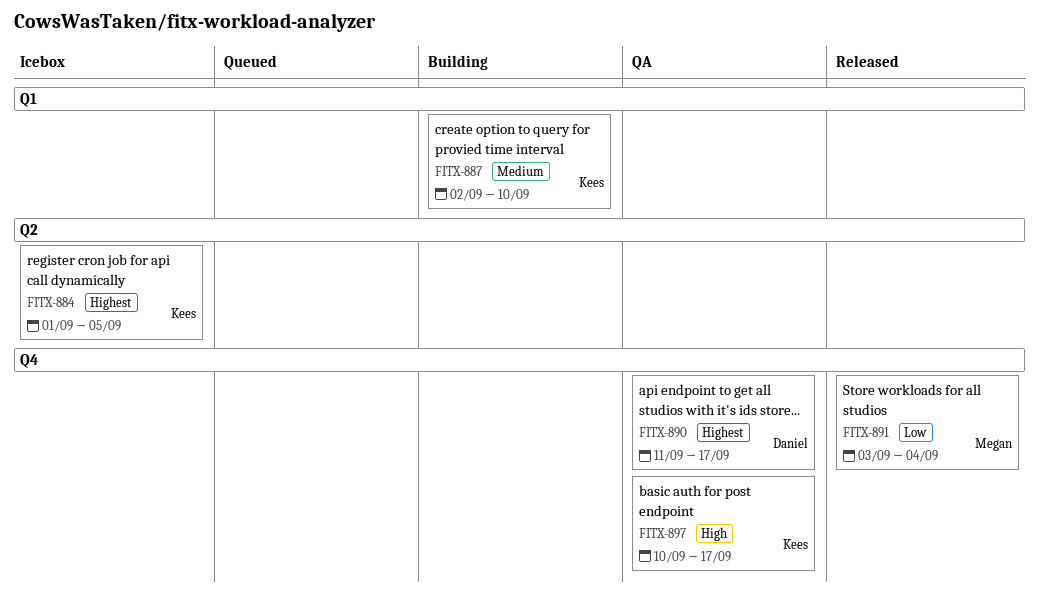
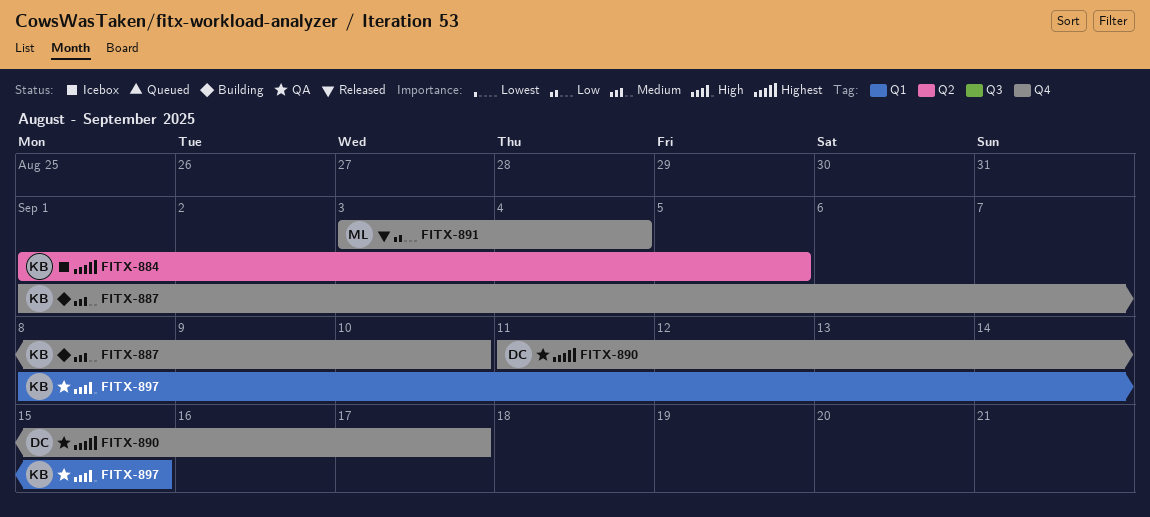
FITX-887, label: Q1 -> Q4
FITX-887, start: Sep 2 -> Sep 1
FITX-897, label: Q4 -> Q1
FITX-897, start: Sep 10 -> Sep 8
FITX-897, due: Sep 17 -> Sep 15

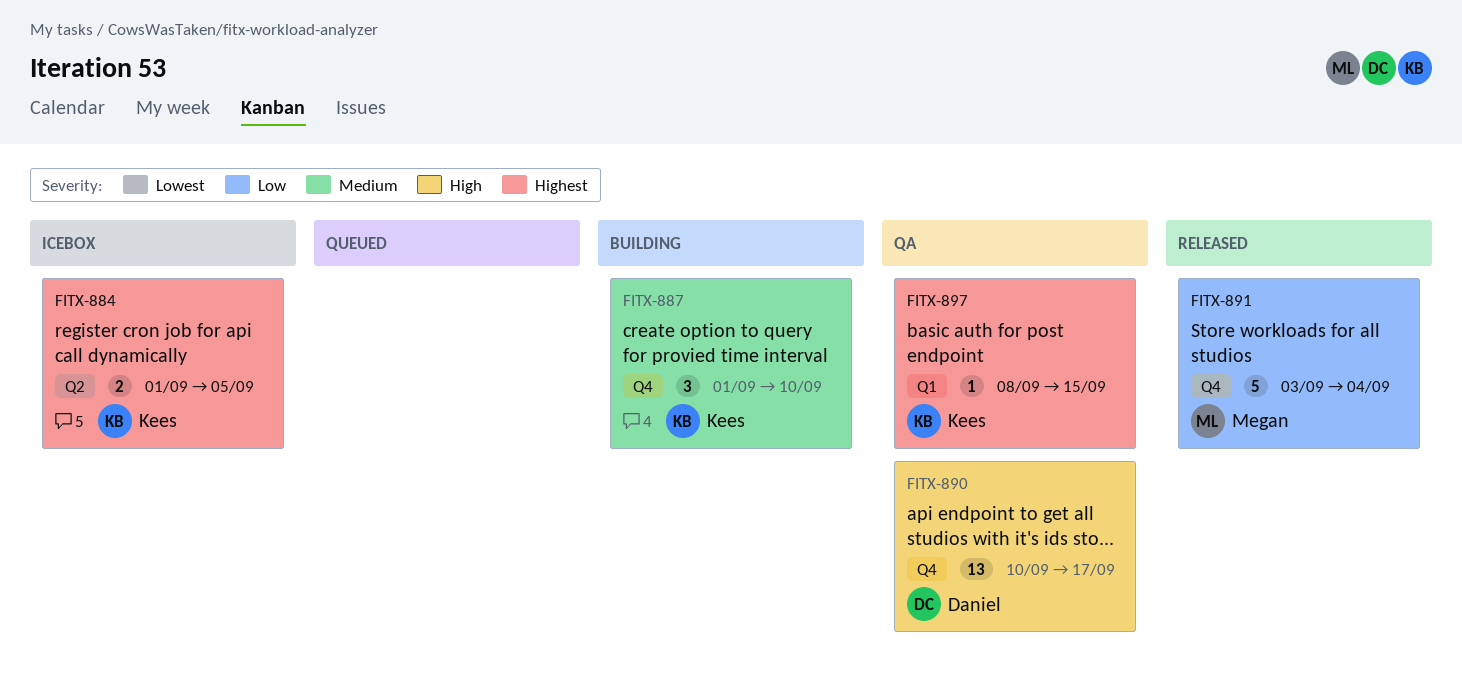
FITX-890, priority: Highest -> High
FITX-890, start: Sep 11 -> Sep 10
FITX-897, priority: High -> Highest

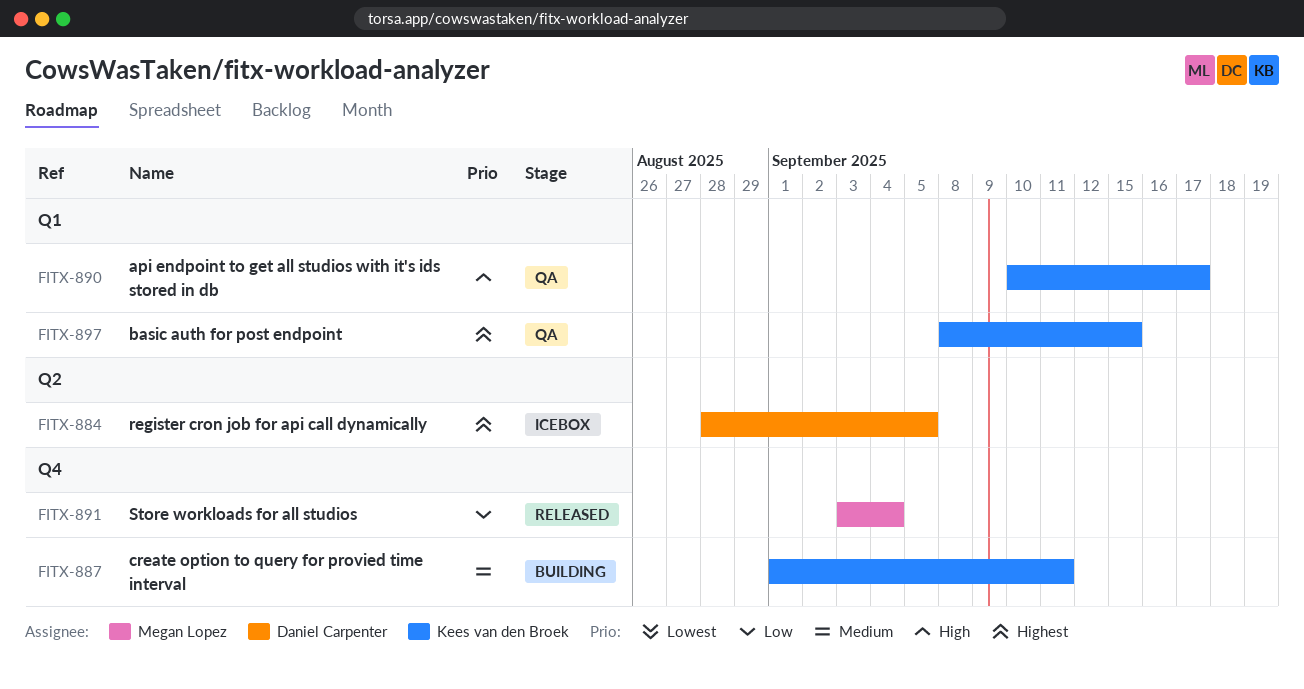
FITX-884, owner: Kees van den Broek -> Daniel Carpenter
FITX-884, start: Sep 1 -> Aug 28
FITX-887, due: Sep 10 -> Sep 11
FITX-890, owner: Daniel Carpenter -> Kees van den Broek
FITX-890, label: Q4 -> Q1

